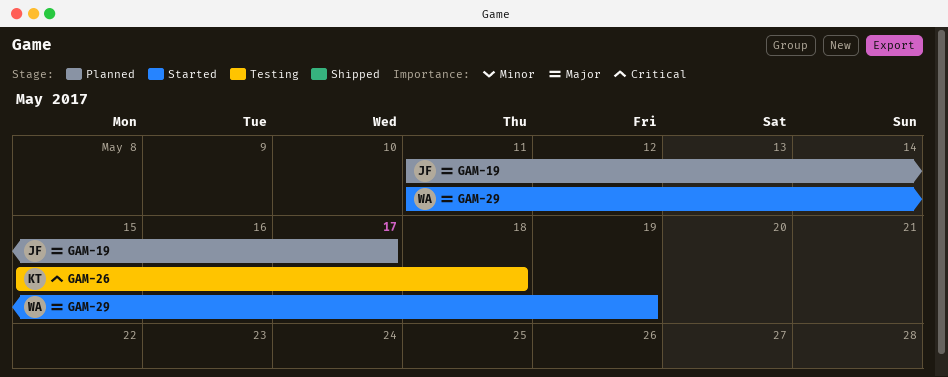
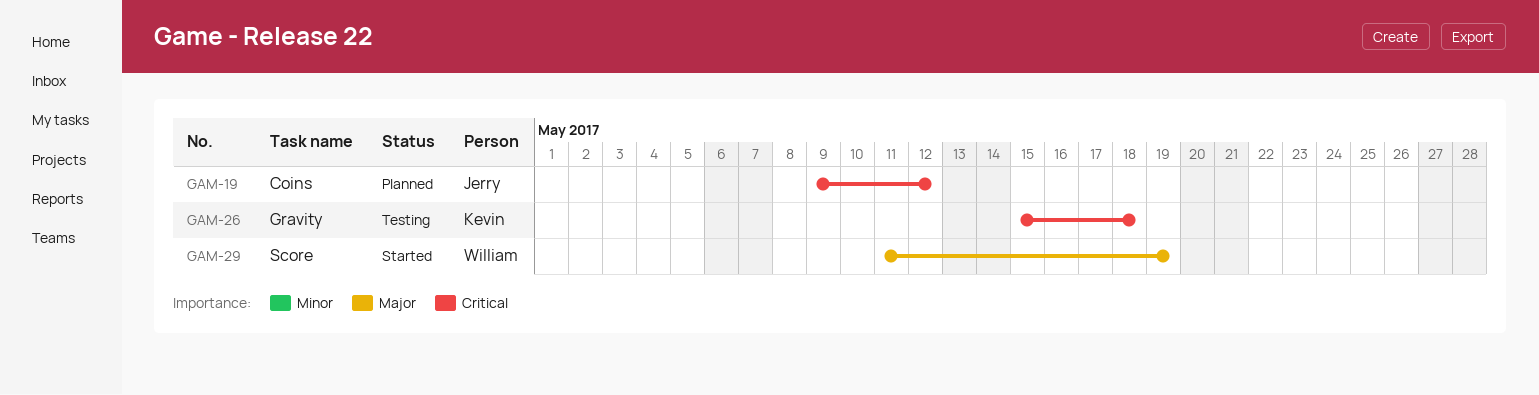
GAM-19, priority: Major -> Critical
GAM-19, start: May 11 -> May 9
GAM-19, due: May 17 -> May 12

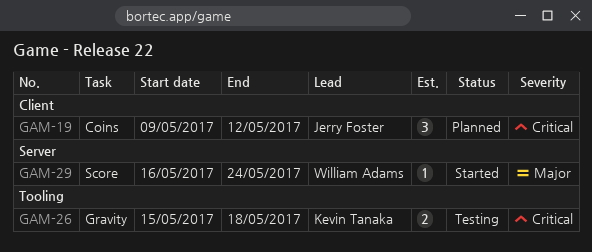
GAM-29, start: May 11 -> May 16
GAM-29, due: May 19 -> May 24

